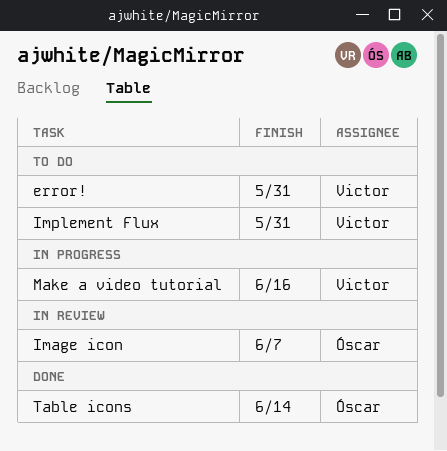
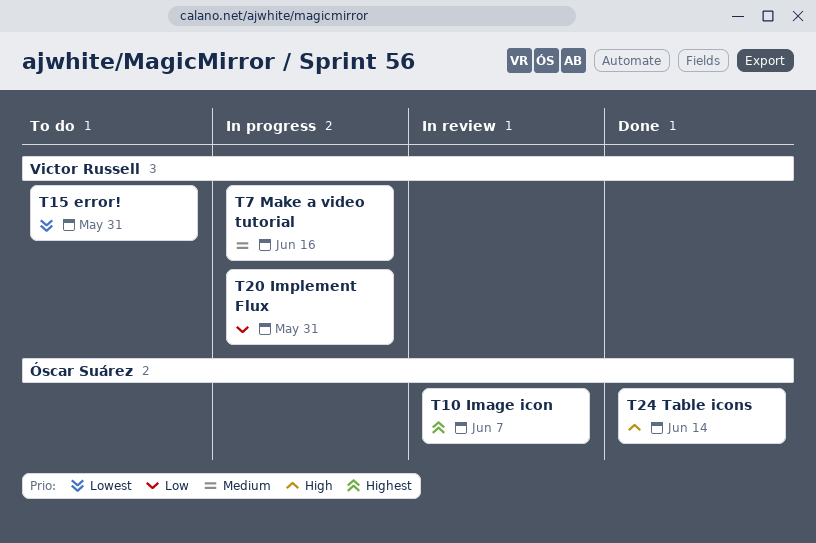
Implement Flux, status: To do -> In progress

